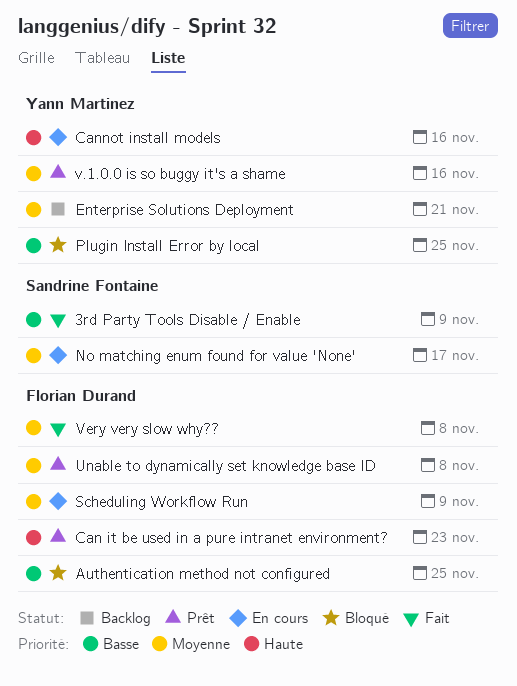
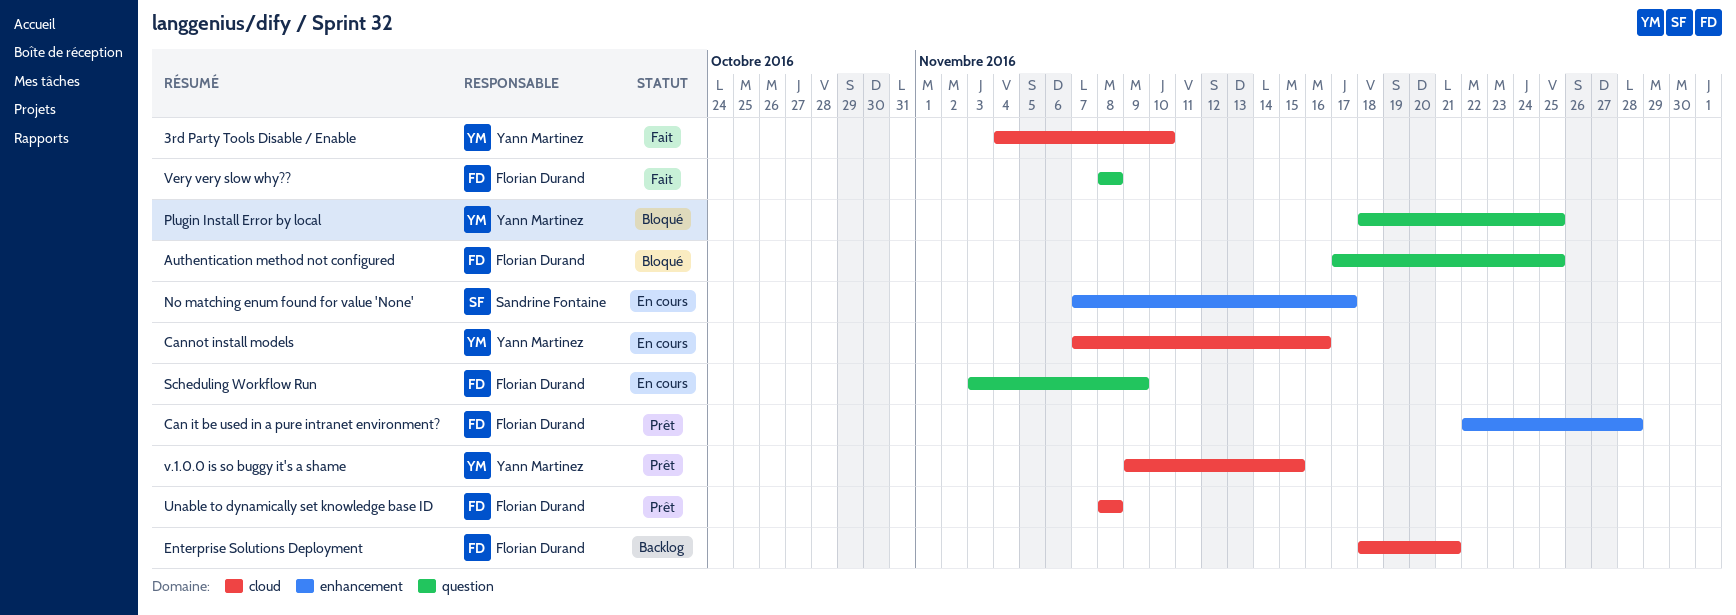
3rd Party Tools Disable / Enable, owner: Sandrine Fontaine -> Yann Martinez
3rd Party Tools Disable / Enable, due: Nov 9 -> Nov 10
Can it be used in a pure intranet environment?, due: Nov 23 -> Nov 28
Enterprise Solutions Deployment, owner: Yann Martinez -> Florian Durand
v.1.0.0 is so buggy it's a shame, due: Nov 16 -> Nov 15

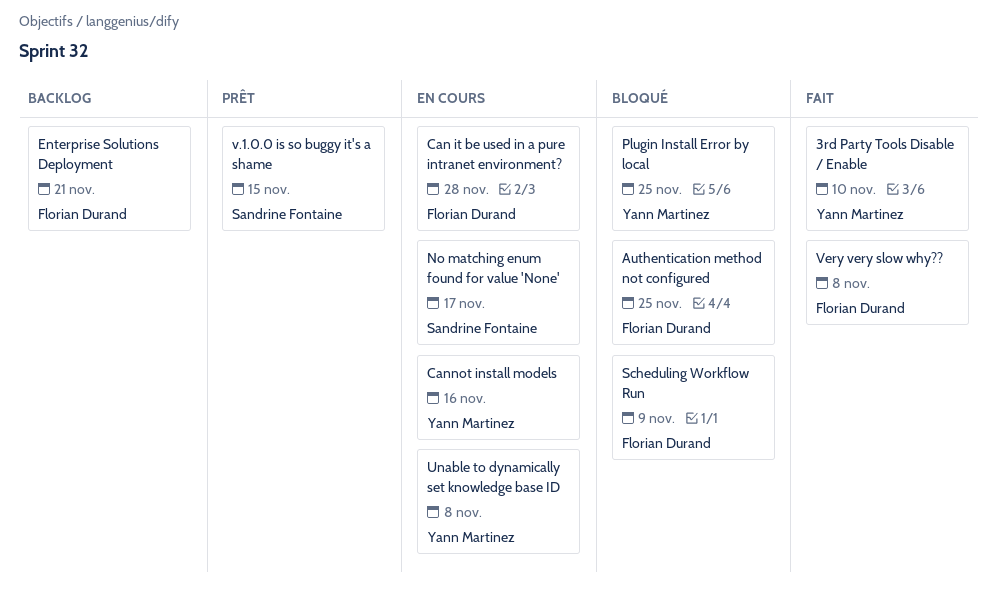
Can it be used in a pure intranet environment?, status: Prêt -> En cours
Scheduling Workflow Run, status: En cours -> Bloqué
Unable to dynamically set knowledge base ID, status: Prêt -> En cours
Unable to dynamically set knowledge base ID, owner: Florian Durand -> Yann Martinez
v.1.0.0 is so buggy it's a shame, owner: Yann Martinez -> Sandrine Fontaine

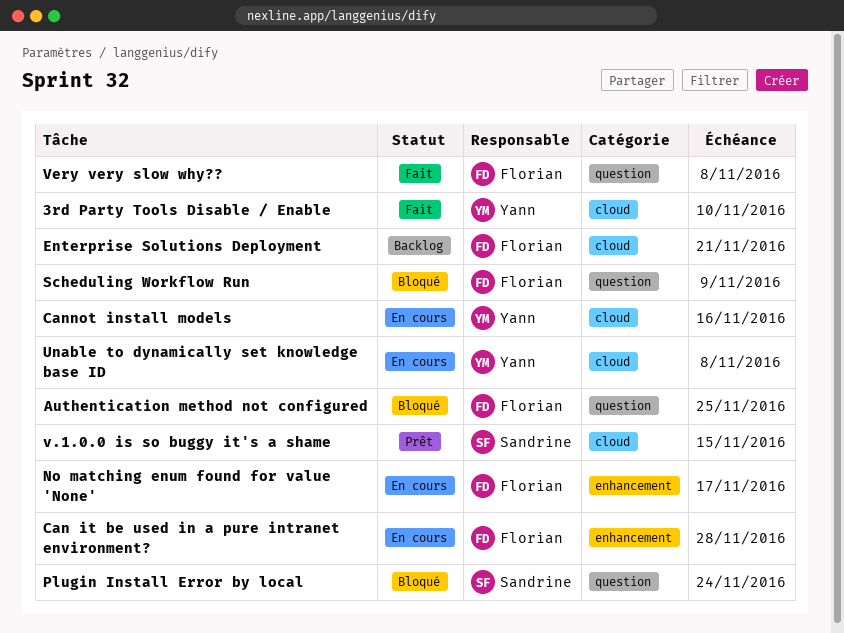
No matching enum found for value 'None', owner: Sandrine Fontaine -> Florian Durand
Plugin Install Error by local, owner: Yann Martinez -> Sandrine Fontaine
Plugin Install Error by local, due: Nov 25 -> Nov 24

